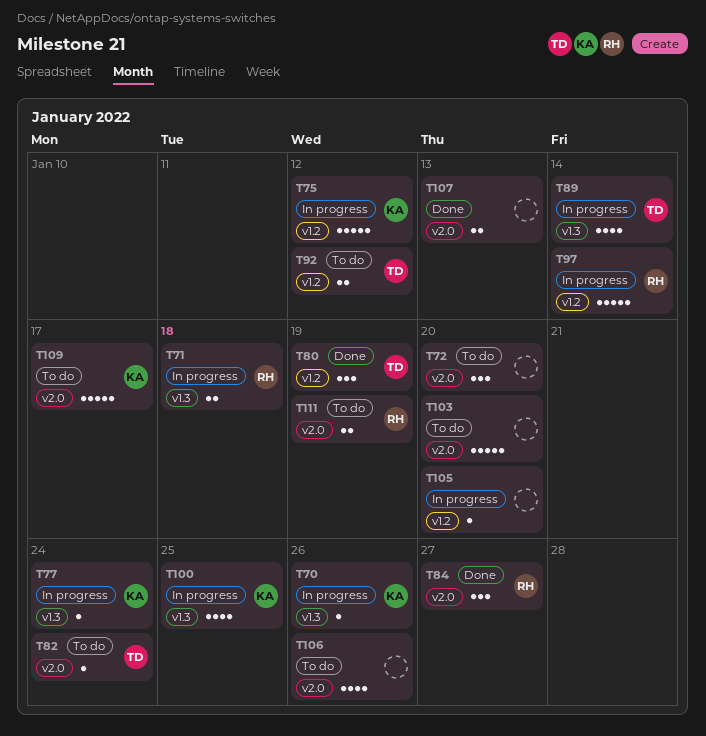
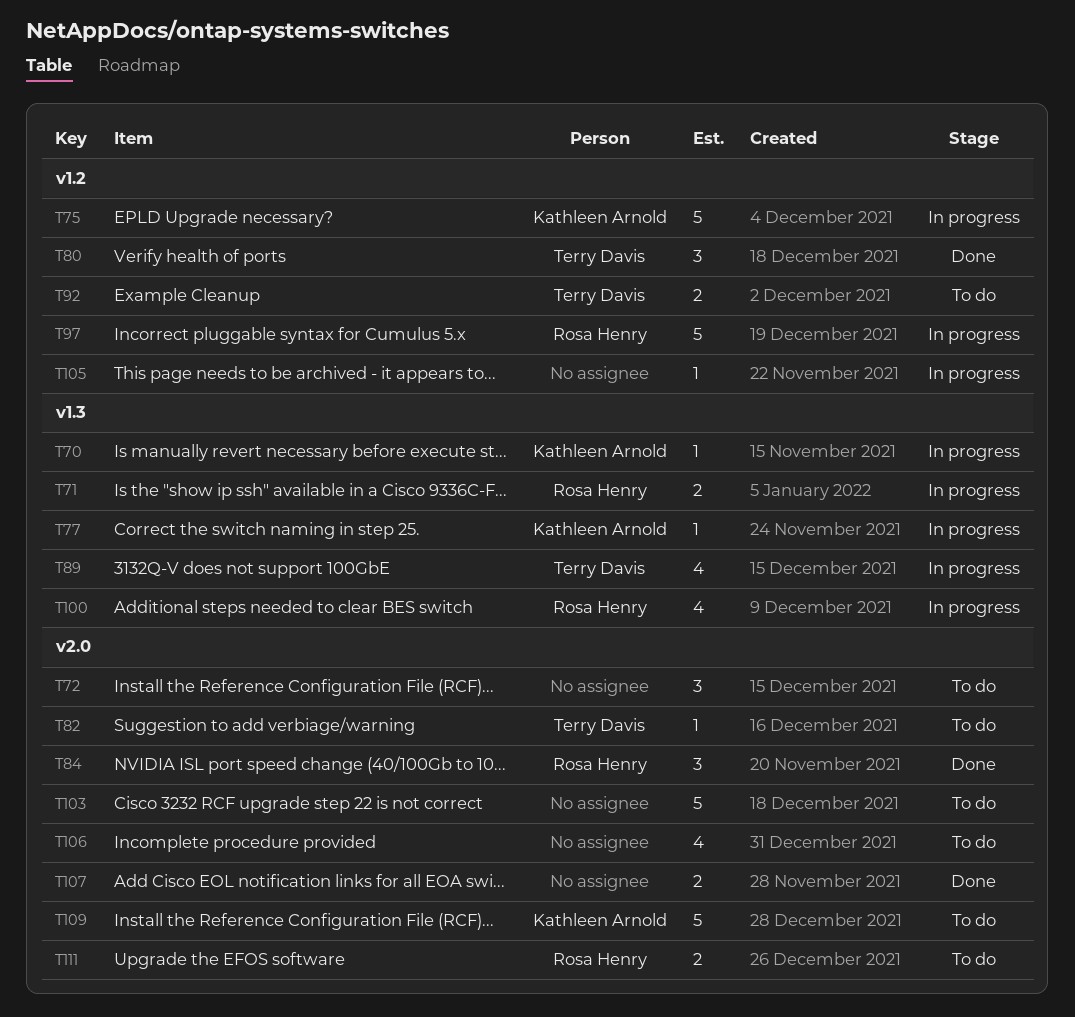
T100, owner: Kathleen Arnold -> Rosa Henry

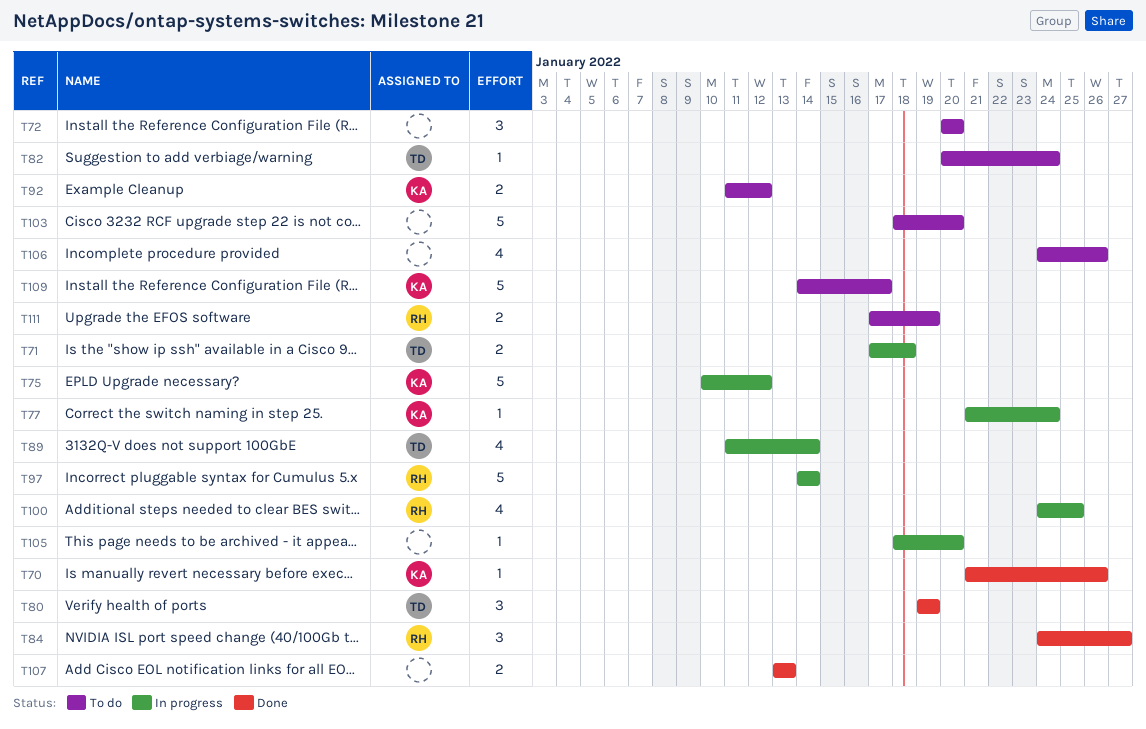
T70, status: In progress -> Done
T71, owner: Rosa Henry -> Terry Davis
T92, owner: Terry Davis -> Kathleen Arnold

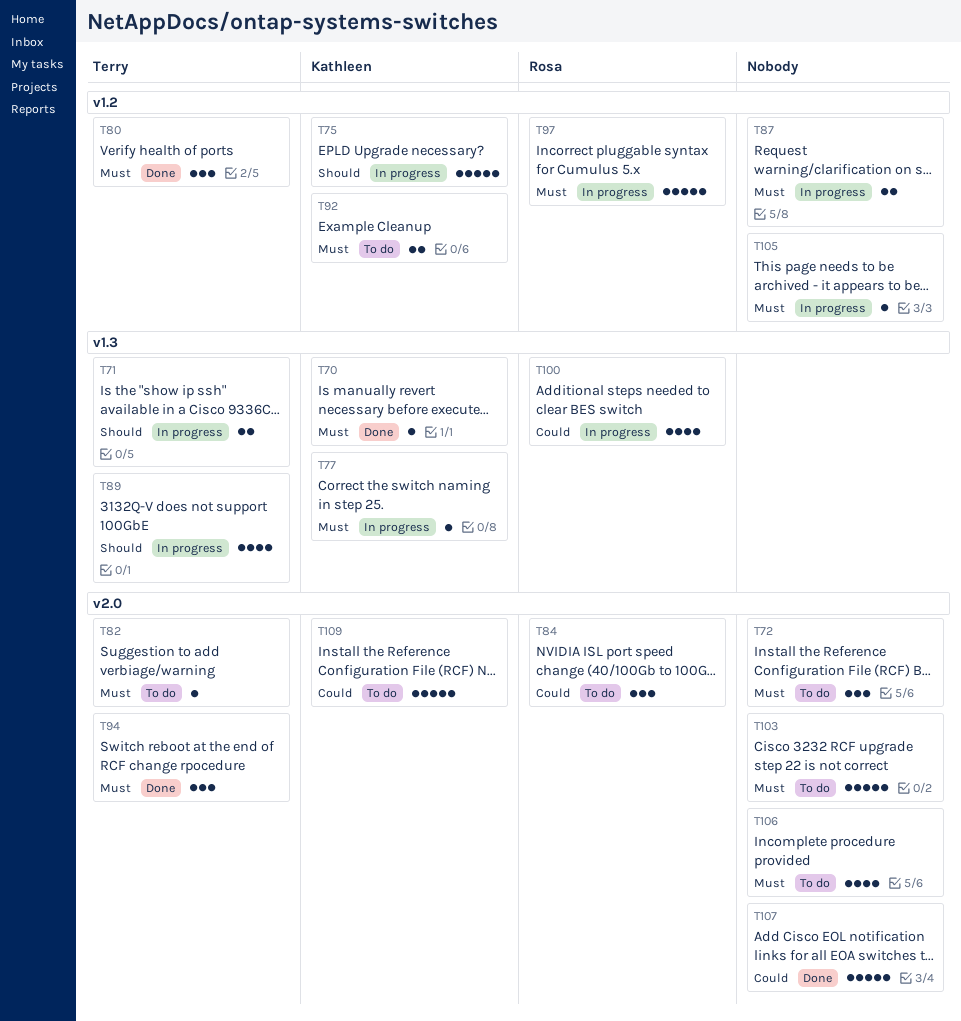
T84, status: Done -> To do
T87: none -> present
T94: none -> present
T107, estimate: 2 -> 5
T111: present -> none

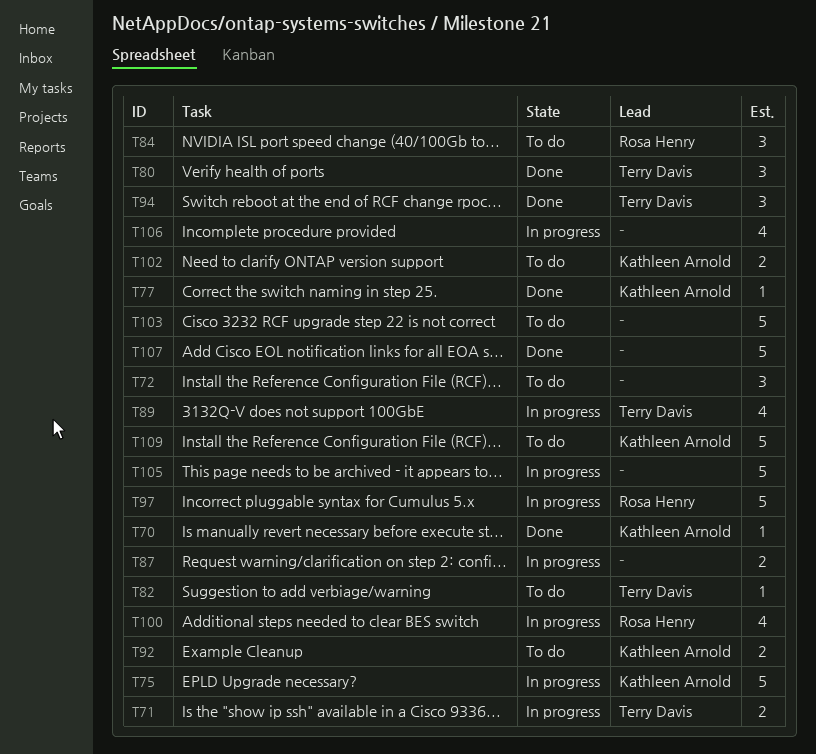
T77, status: In progress -> Done
T102: none -> present
T105, estimate: 1 -> 5
T106, status: To do -> In progress

